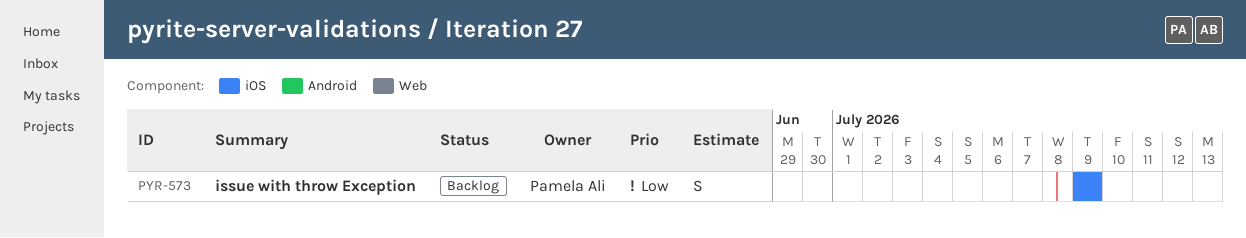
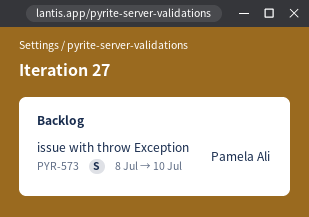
PYR-573, start: Jul 9 -> Jul 8
PYR-573, due: Jul 9 -> Jul 10

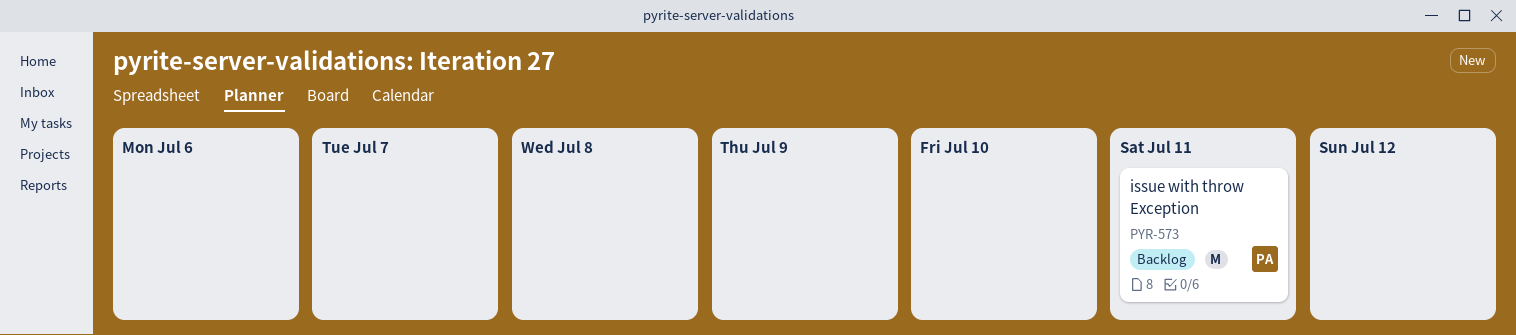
PYR-573, estimate: S -> M
PYR-573, due: Jul 10 -> Jul 11

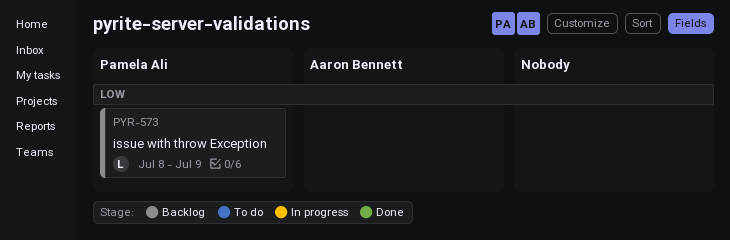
PYR-573, estimate: M -> L
PYR-573, due: Jul 11 -> Jul 9

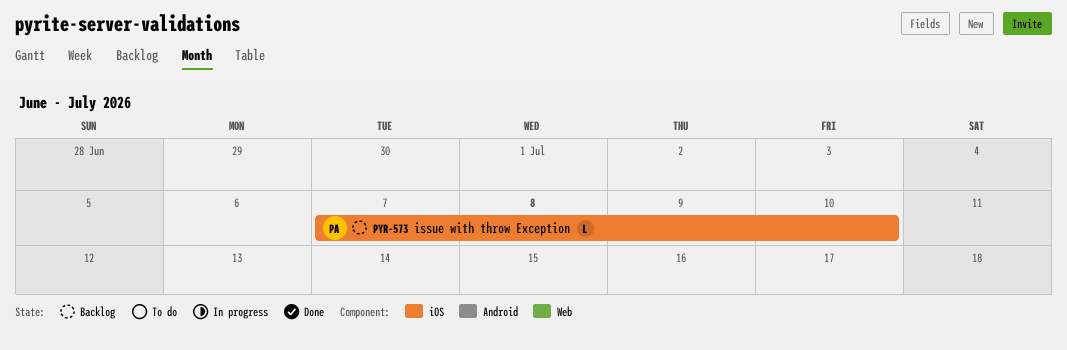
PYR-573, start: Jul 8 -> Jul 7
PYR-573, due: Jul 9 -> Jul 10

